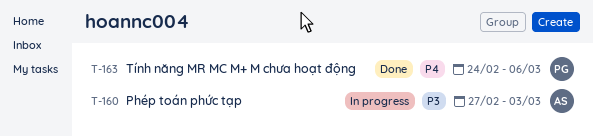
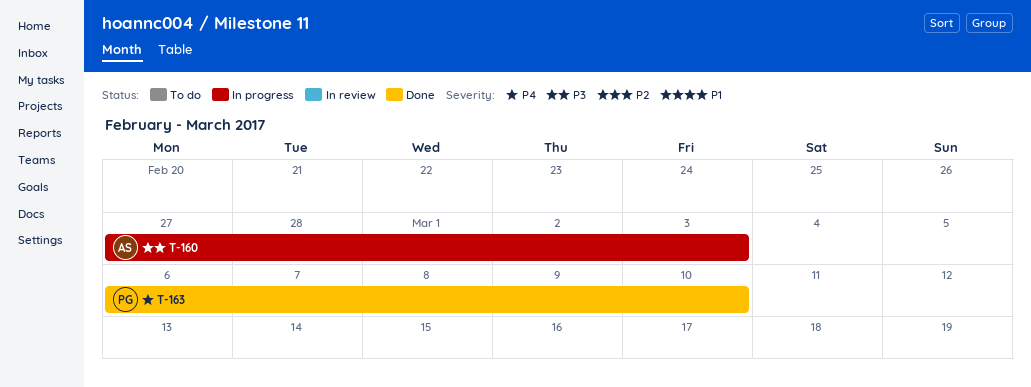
T-163, start: Feb 24 -> Mar 6
T-163, due: Mar 6 -> Mar 10

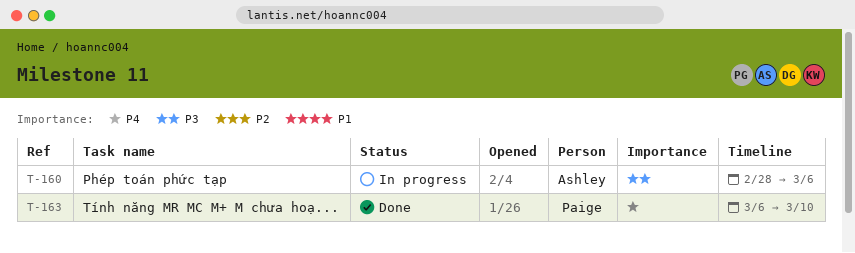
T-160, start: Feb 27 -> Feb 28
T-160, due: Mar 3 -> Mar 6

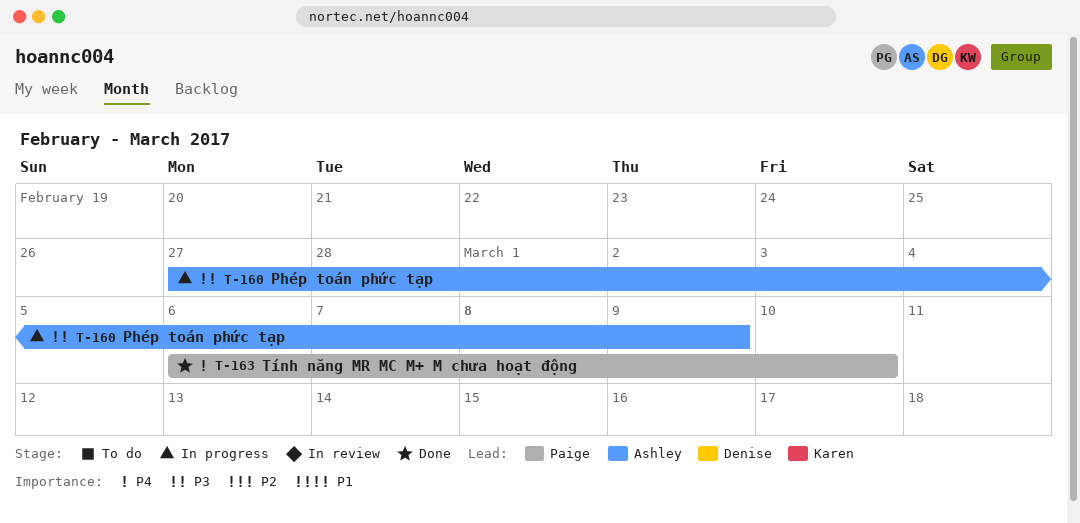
T-160, start: Feb 28 -> Feb 27
T-160, due: Mar 6 -> Mar 9

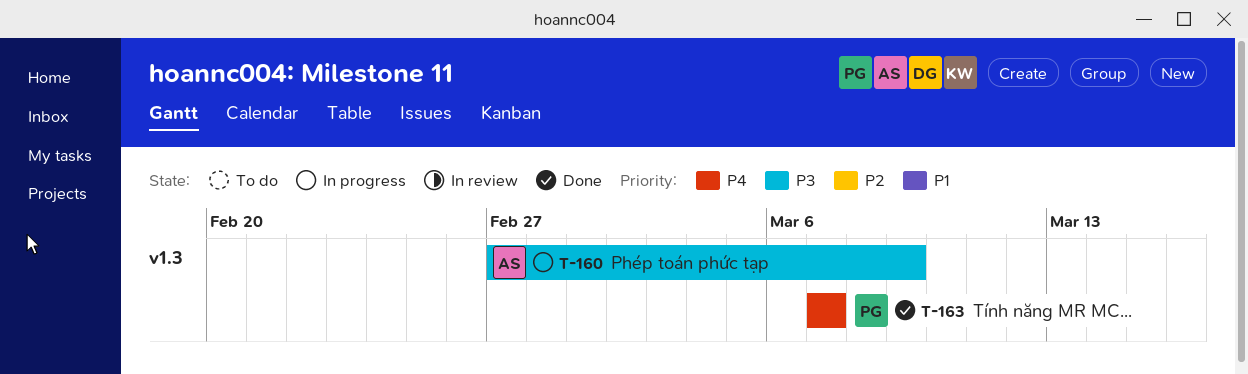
T-163, start: Mar 6 -> Mar 7
T-163, due: Mar 10 -> Mar 7

